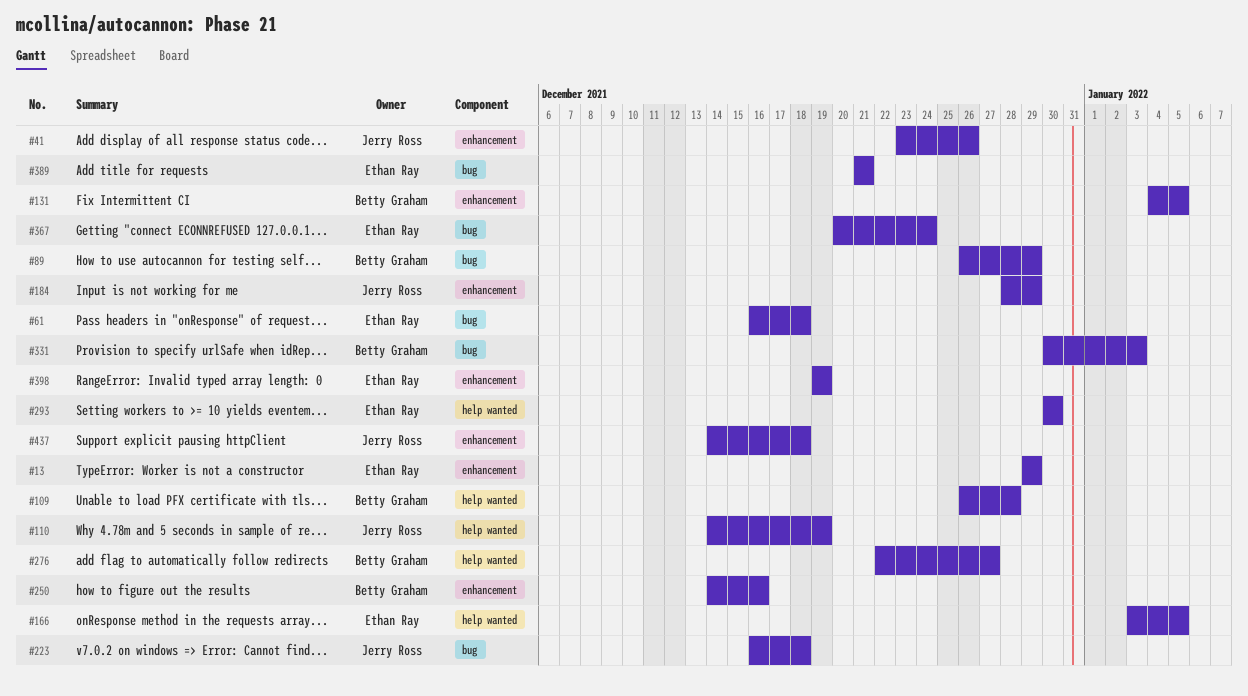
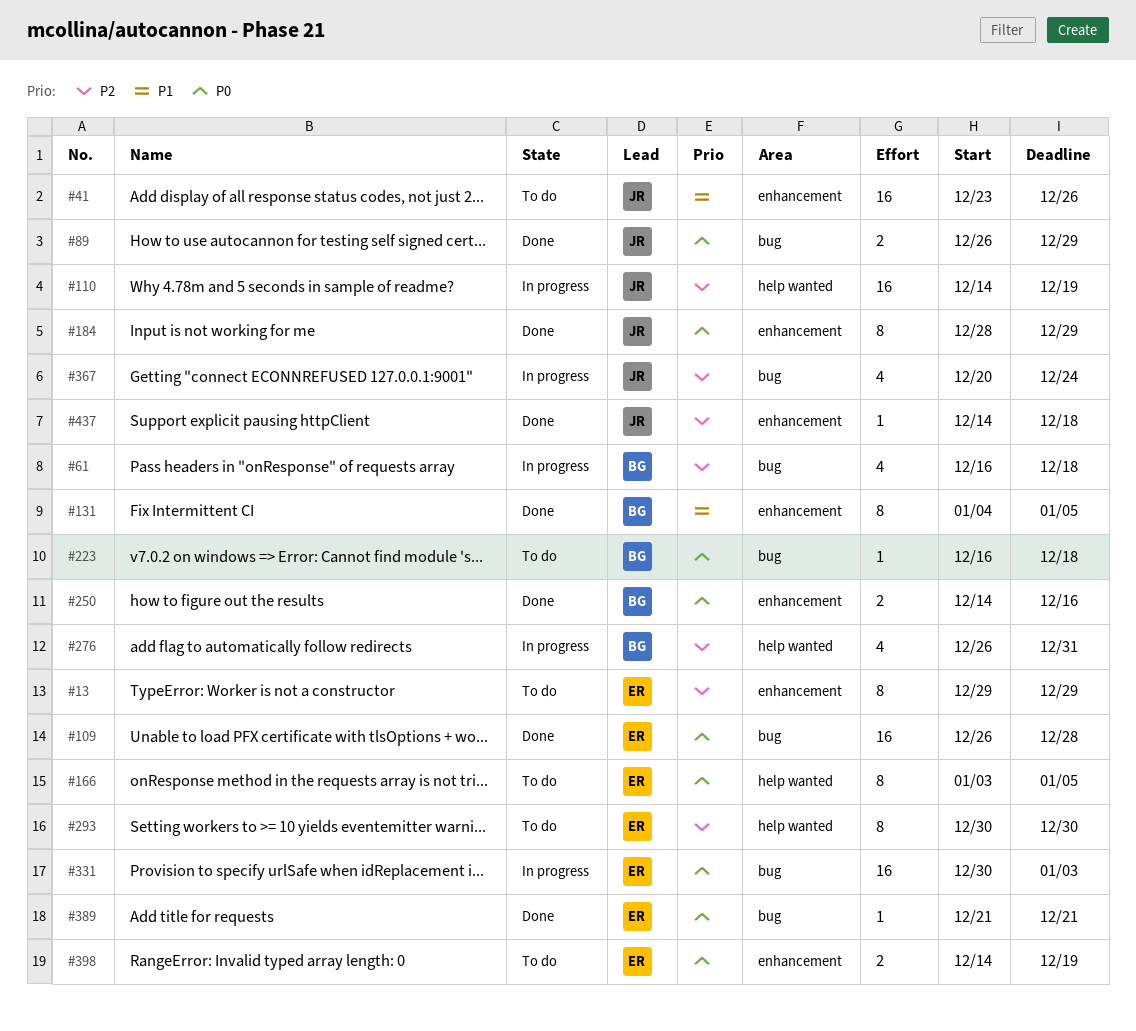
#61, owner: Ethan Ray -> Betty Graham
#89, owner: Betty Graham -> Jerry Ross
#109, owner: Betty Graham -> Ethan Ray
#109, label: help wanted -> bug
#223, owner: Jerry Ross -> Betty Graham
#276, start: Dec 22 -> Dec 26
#276, due: Dec 27 -> Dec 31
#331, owner: Betty Graham -> Ethan Ray
#367, owner: Ethan Ray -> Jerry Ross
#398, start: Dec 19 -> Dec 14

